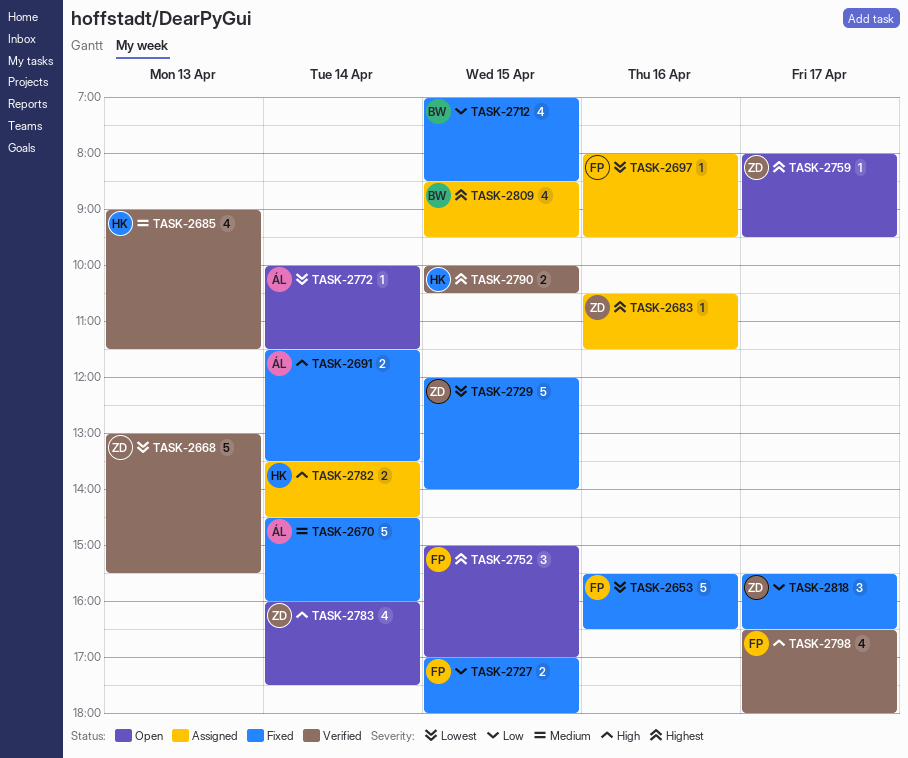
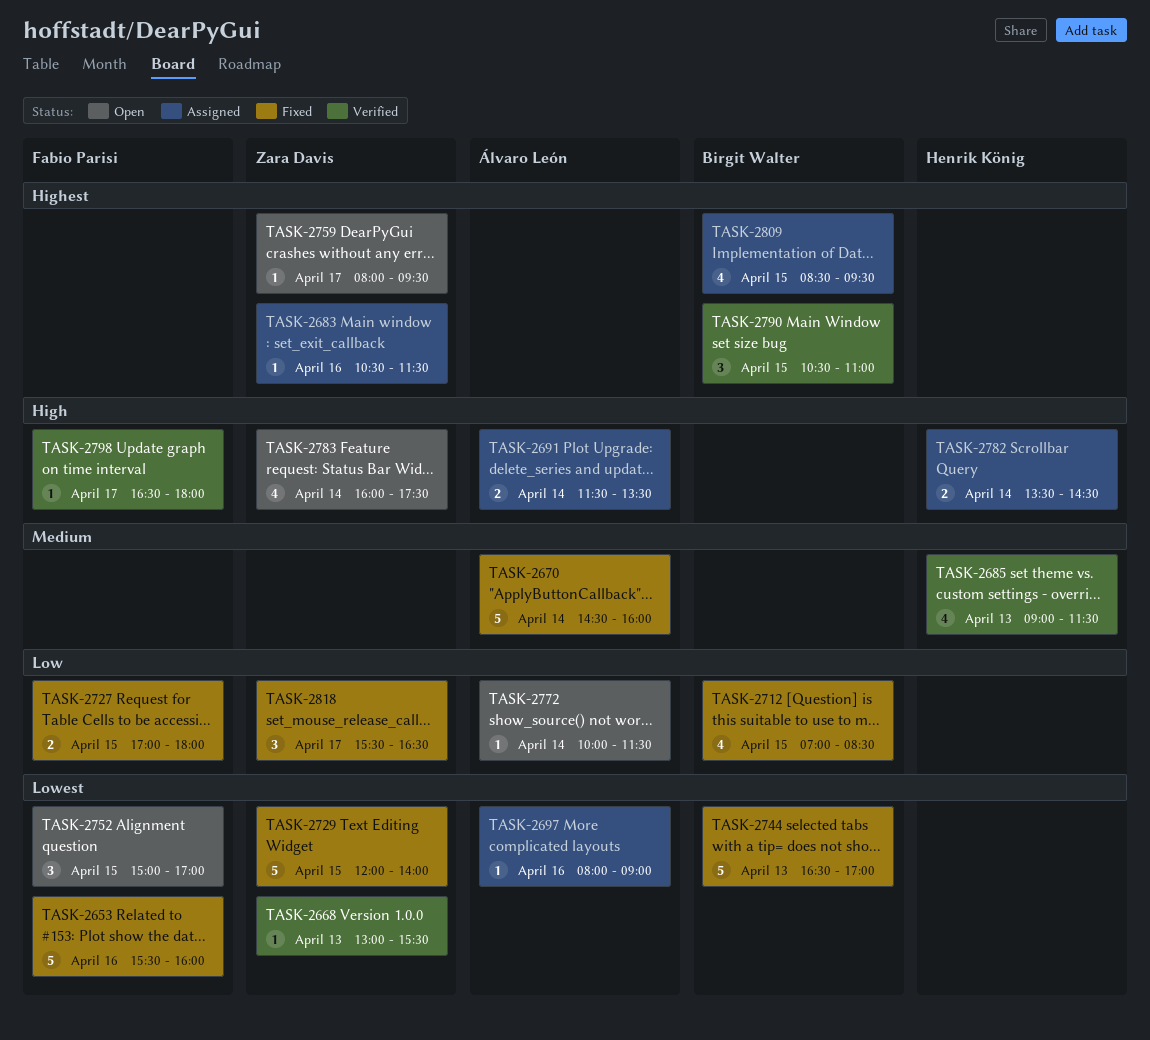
TASK-2653, ends: 16:30 -> 16:00
TASK-2668, estimate: 5 -> 1
TASK-2691, status: Fixed -> Assigned
TASK-2697, owner: Fabio Parisi -> Álvaro León
TASK-2697, ends: 09:30 -> 09:00
TASK-2744: none -> present
TASK-2752, priority: Highest -> Lowest
TASK-2772, priority: Lowest -> Low
TASK-2790, owner: Henrik König -> Birgit Walter
TASK-2790, estimate: 2 -> 3
TASK-2790, begins: 10:00 -> 10:30
TASK-2790, ends: 10:30 -> 11:00
TASK-2798, estimate: 4 -> 1

